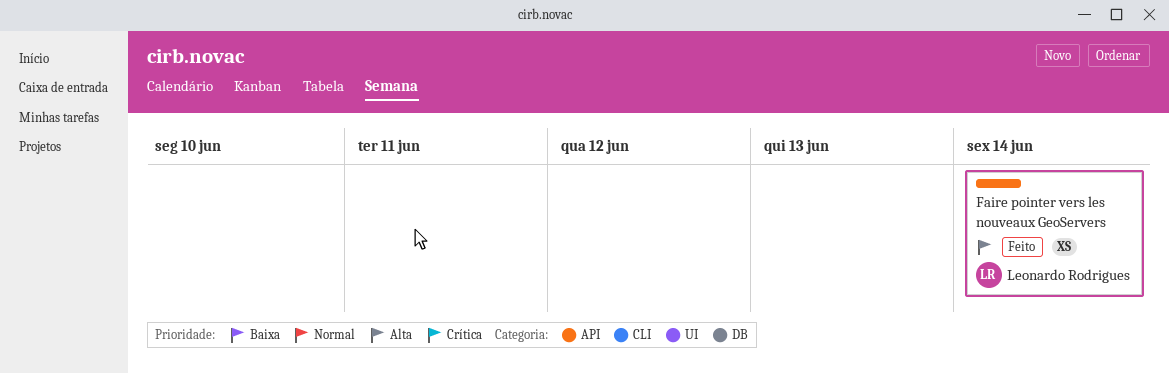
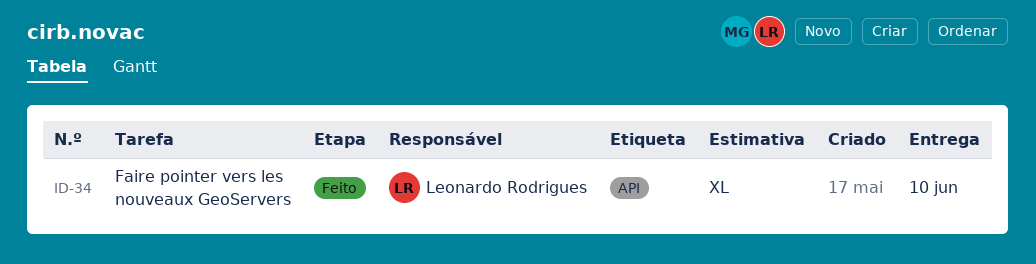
Faire pointer vers les nouveaux GeoServers, estimate: XS -> XL
Faire pointer vers les nouveaux GeoServers, due: Jun 14 -> Jun 10

